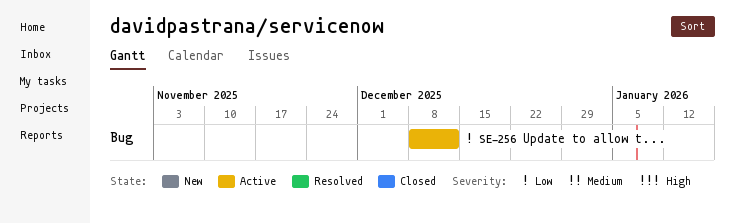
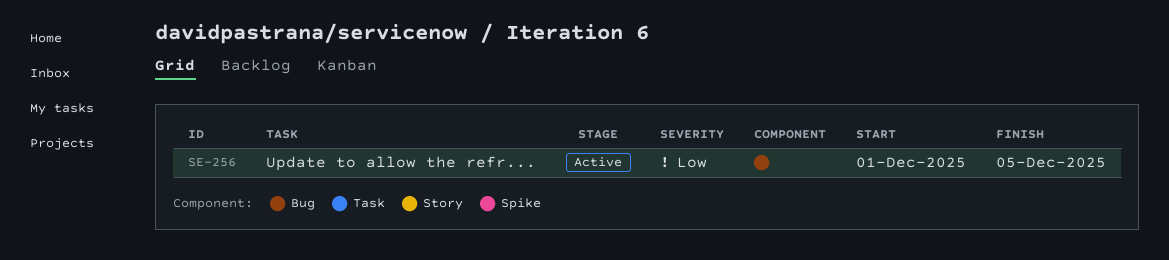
SE-256, start: Dec 8 -> Dec 1
SE-256, due: Dec 12 -> Dec 5

